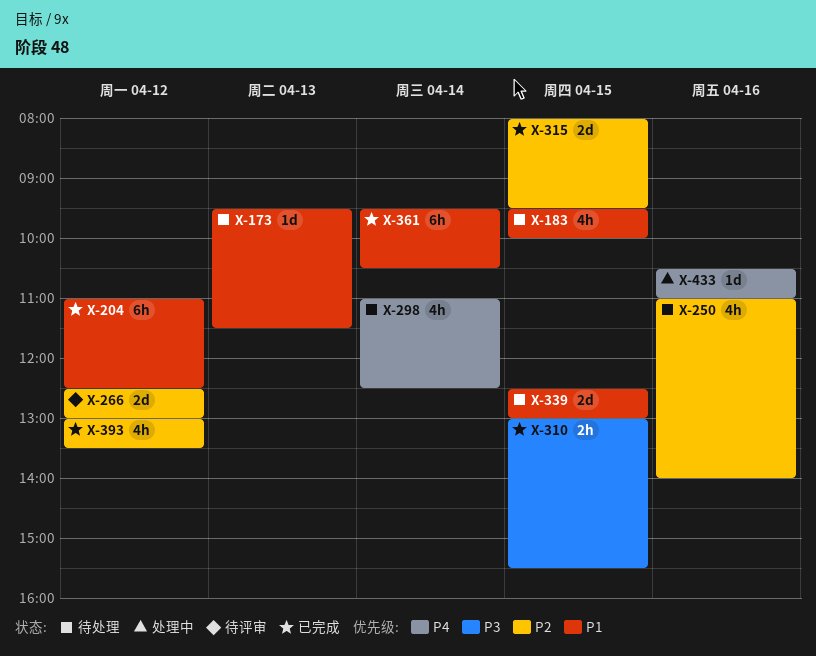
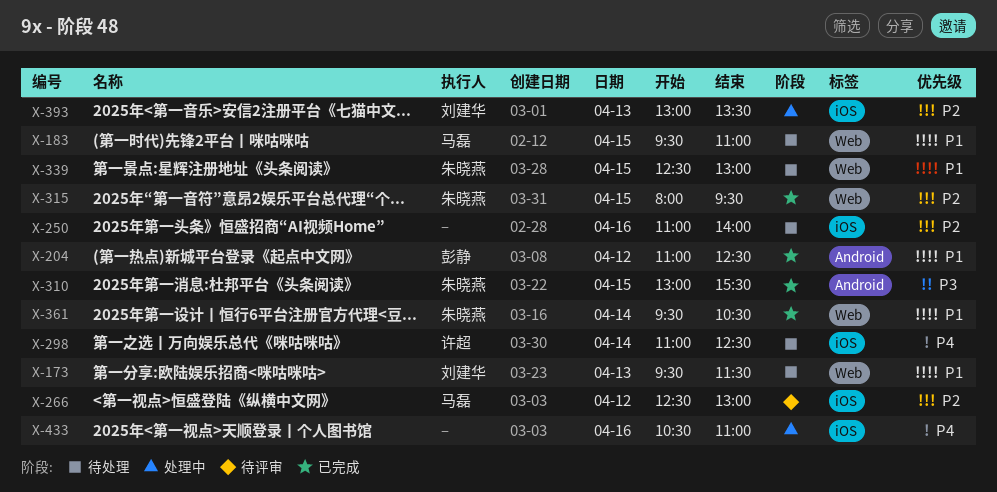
X-183, ends: 10:00 -> 11:00
X-393, status: 已完成 -> 处理中
X-393, day: Apr 12 -> Apr 13

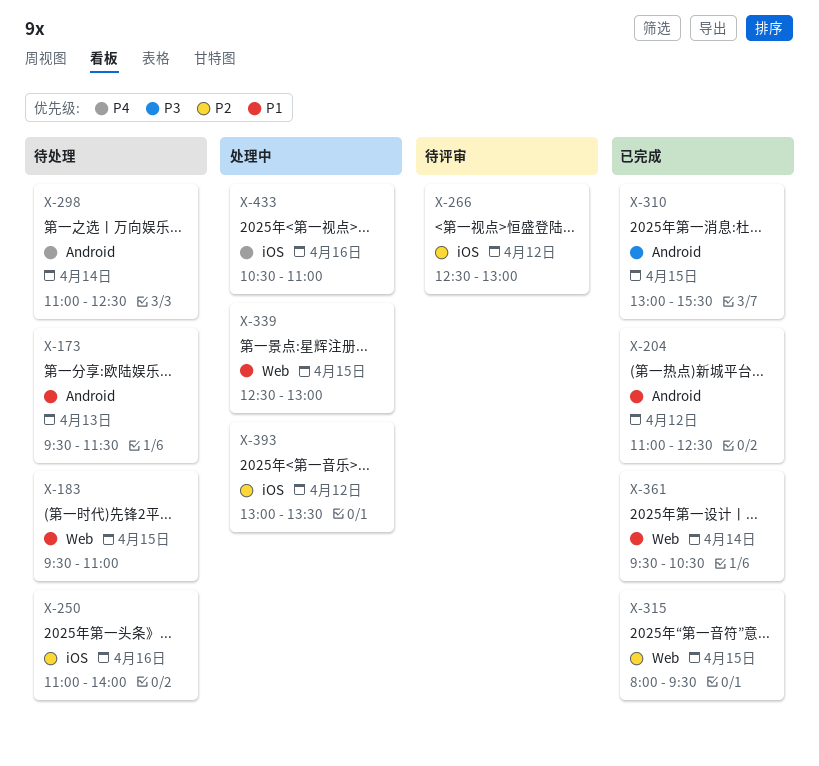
X-173, label: Web -> Android
X-298, label: iOS -> Android
X-339, status: 待处理 -> 处理中
X-393, day: Apr 13 -> Apr 12

